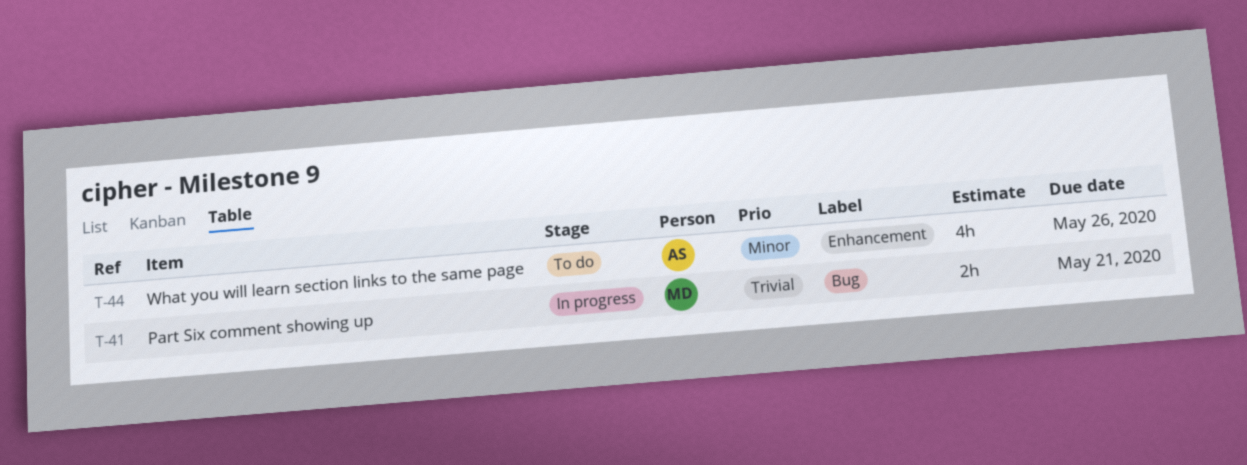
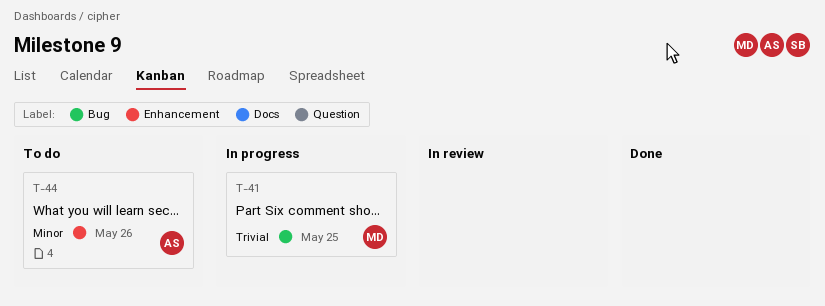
T-41, due: May 21 -> May 25

